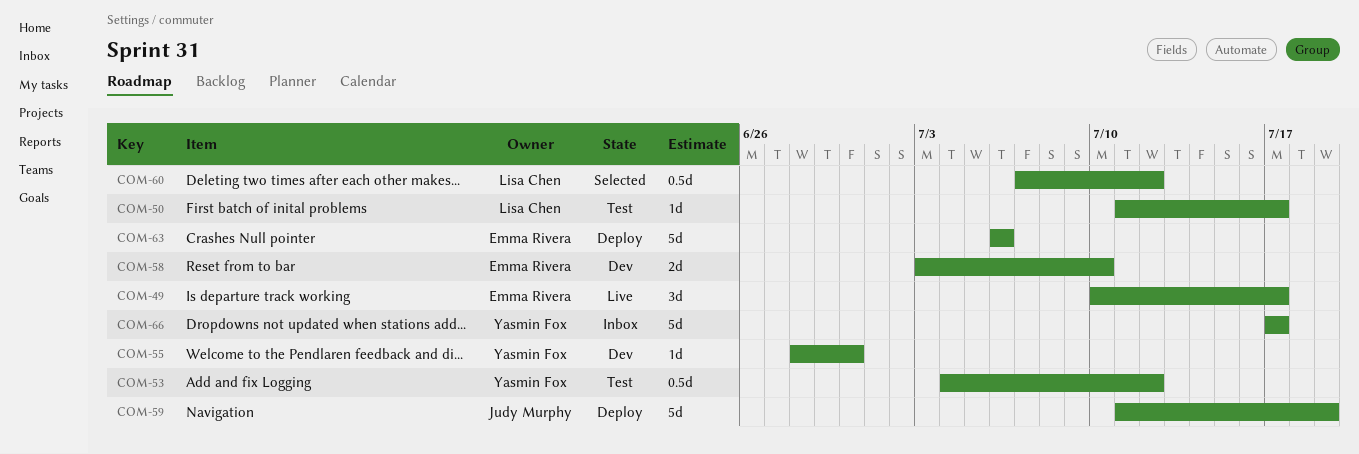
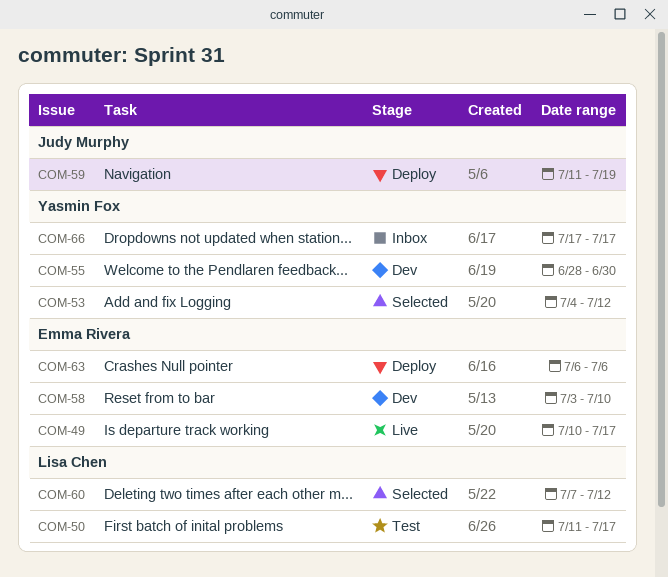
COM-53, status: Test -> Selected

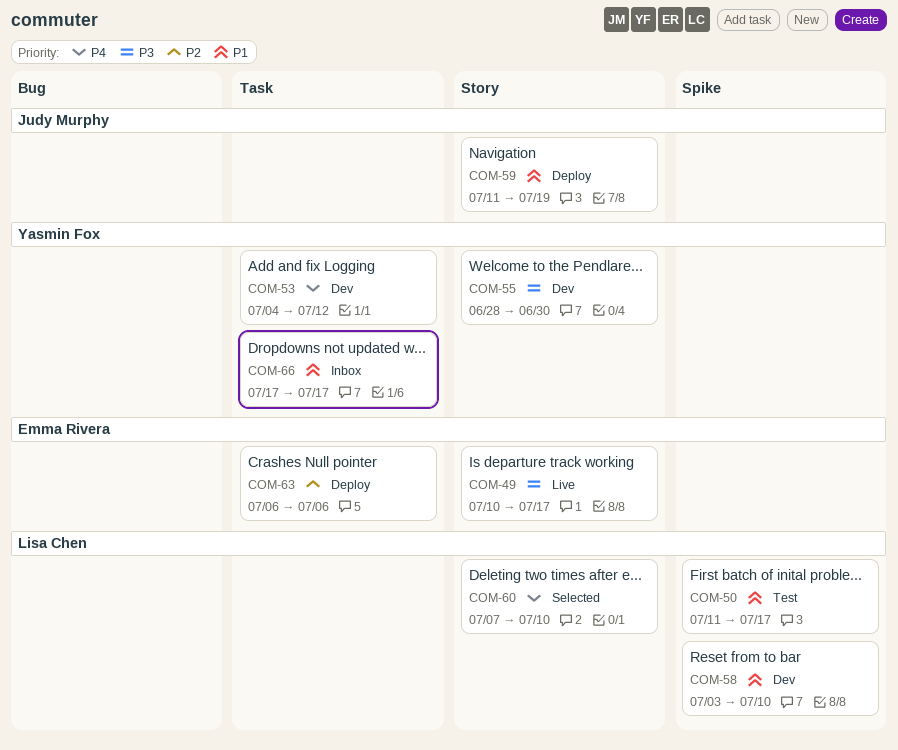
COM-53, status: Selected -> Dev
COM-58, owner: Emma Rivera -> Lisa Chen
COM-60, due: Jul 12 -> Jul 10

